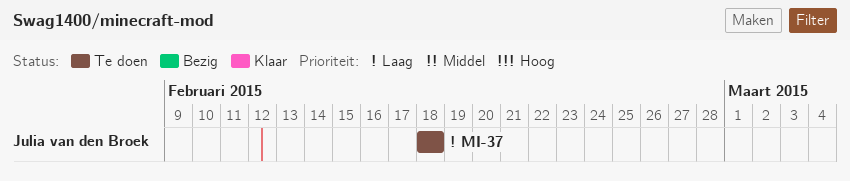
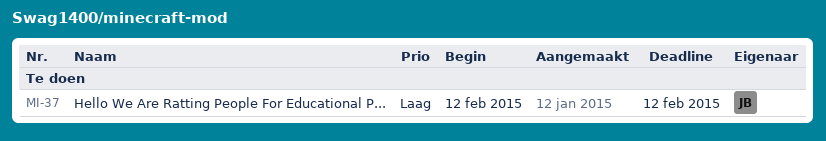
MI-37, start: Feb 18 -> Feb 12
MI-37, due: Feb 18 -> Feb 12

